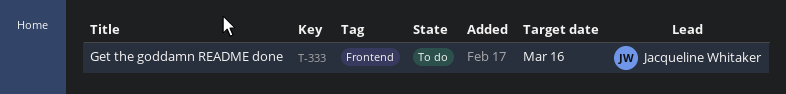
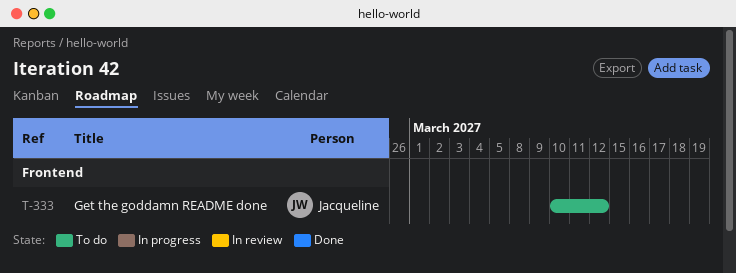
T-333, due: Mar 16 -> Mar 12

